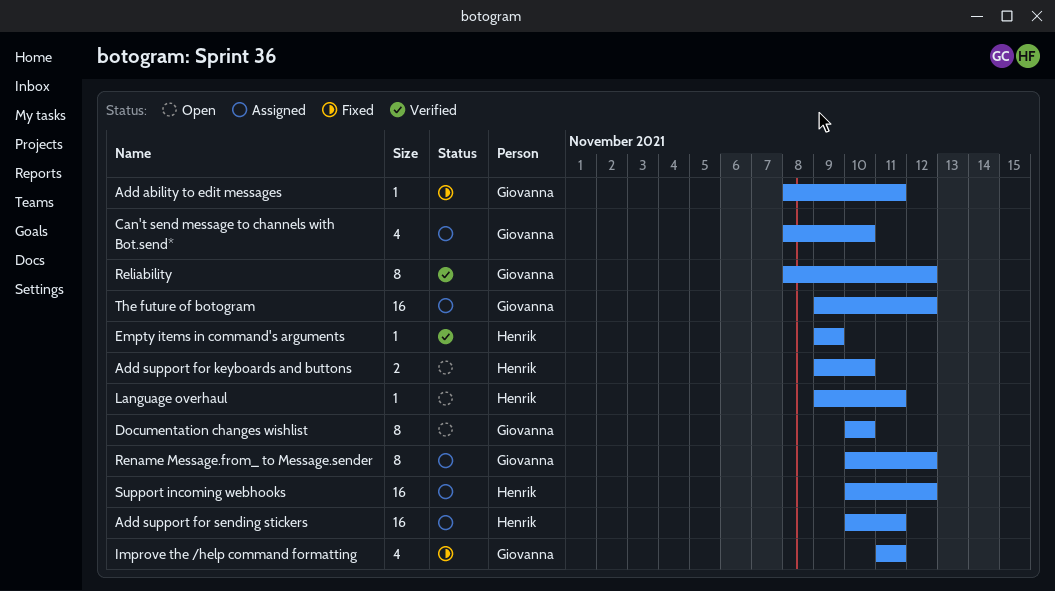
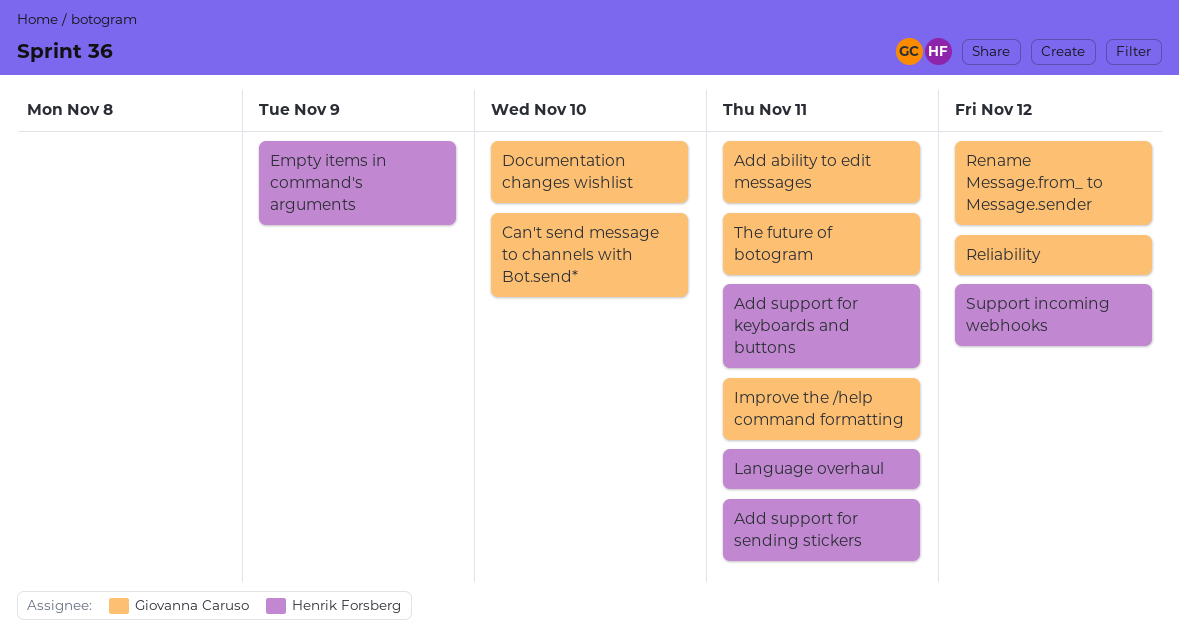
Add support for keyboards and buttons, due: Nov 10 -> Nov 11
The future of botogram, due: Nov 12 -> Nov 11

